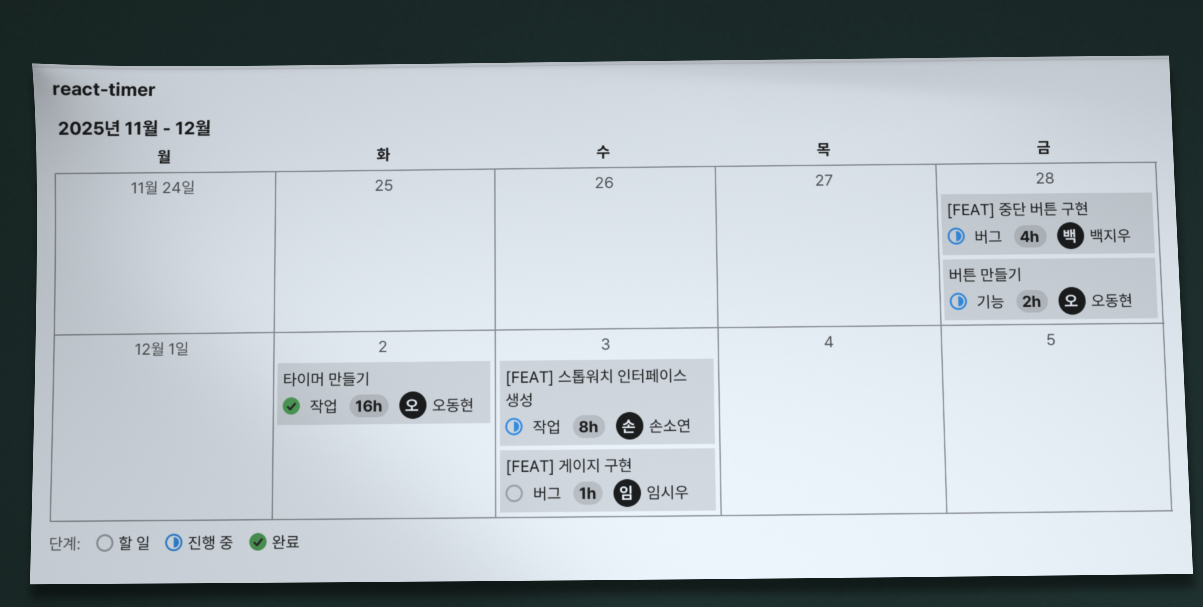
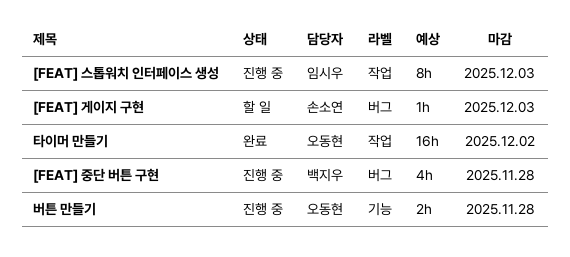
[FEAT] 게이지 구현, owner: 임시우 -> 손소연
[FEAT] 스톱워치 인터페이스 생성, owner: 손소연 -> 임시우

